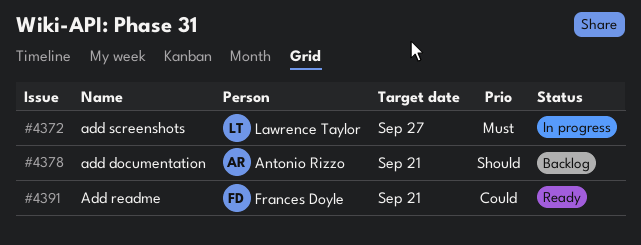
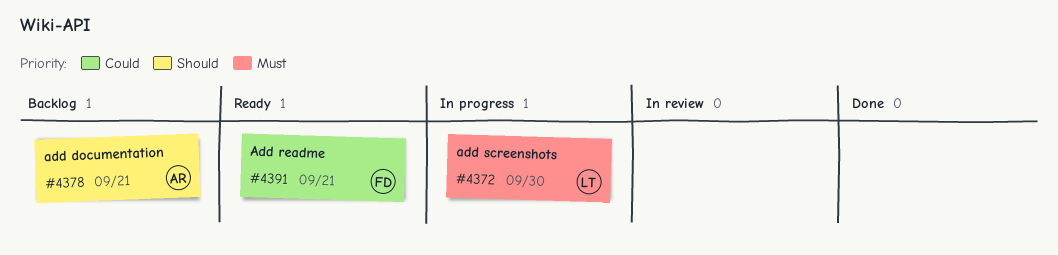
#4372, due: Sep 27 -> Sep 30

